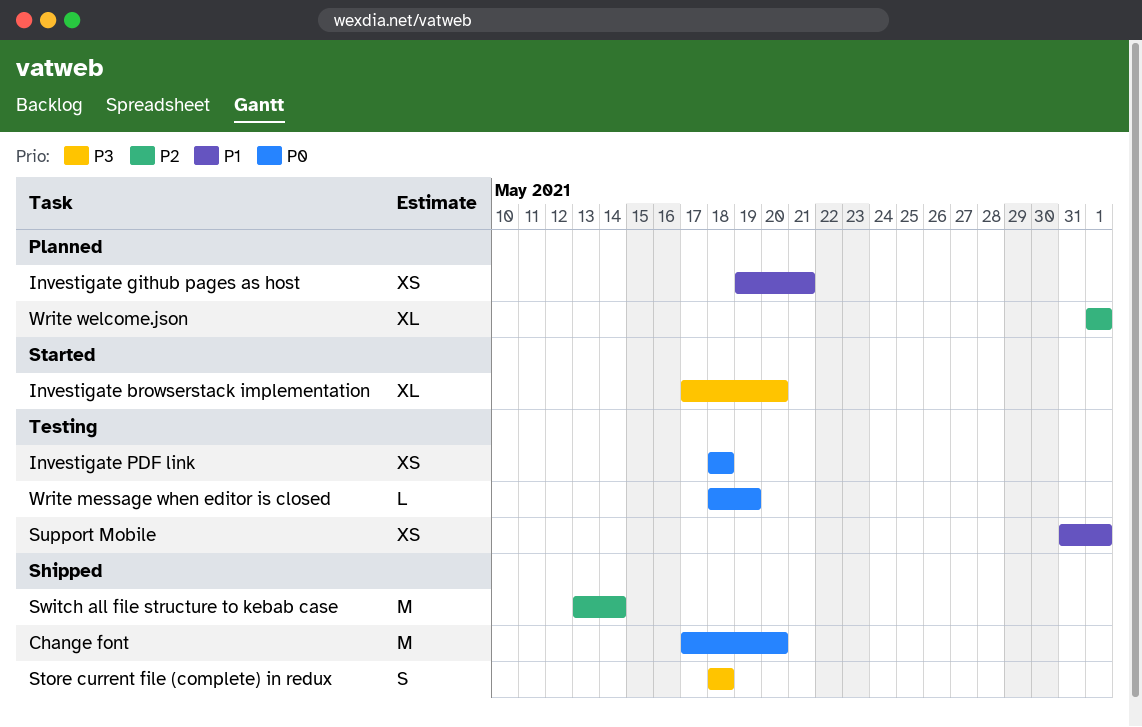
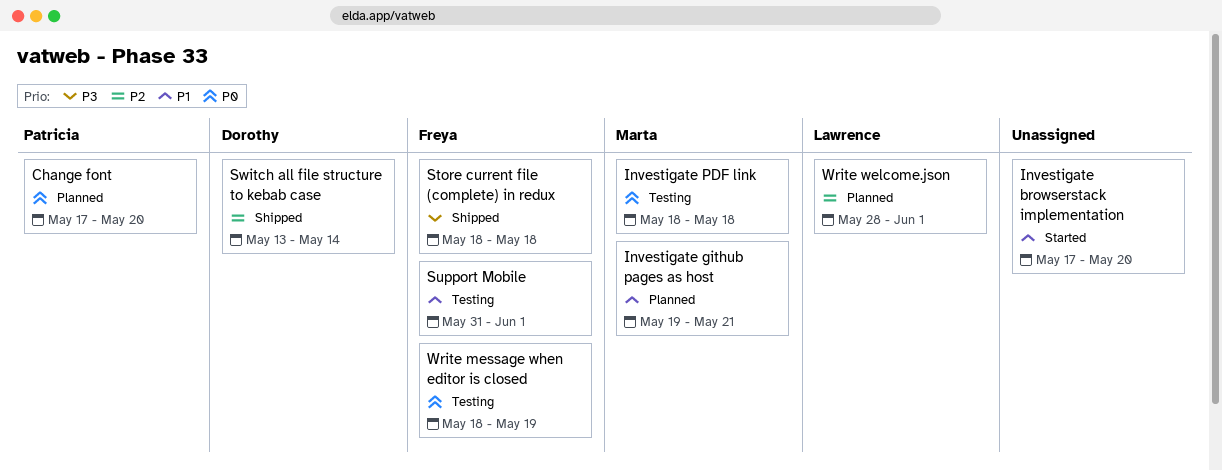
Change font, status: Shipped -> Planned
Investigate browserstack implementation, priority: P3 -> P1
Write welcome.json, start: Jun 1 -> May 28

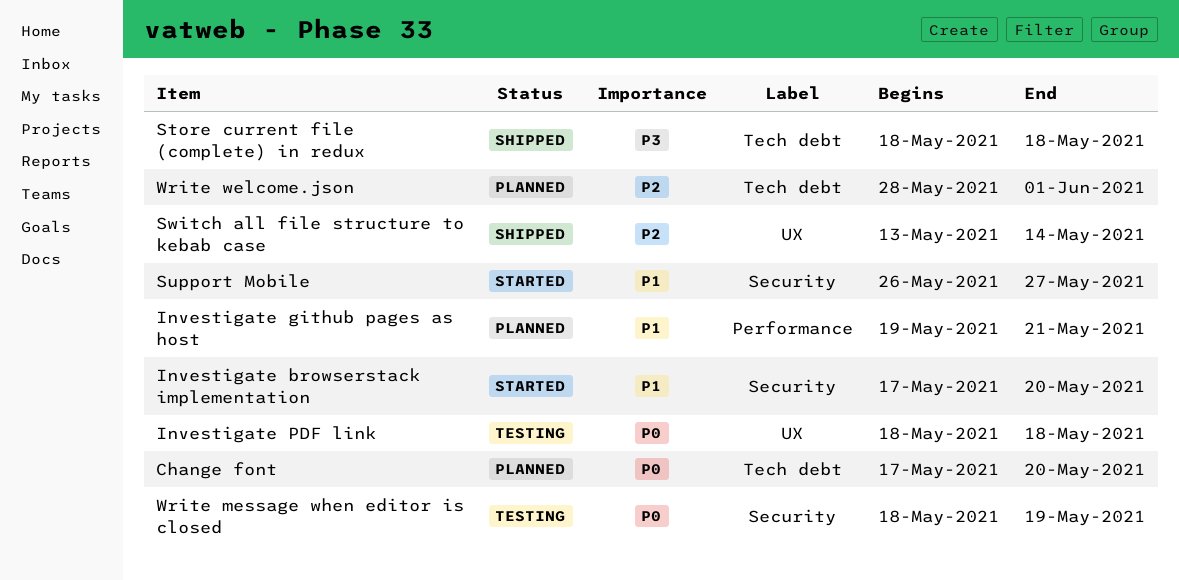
Support Mobile, status: Testing -> Started
Support Mobile, start: May 31 -> May 26
Support Mobile, due: Jun 1 -> May 27

